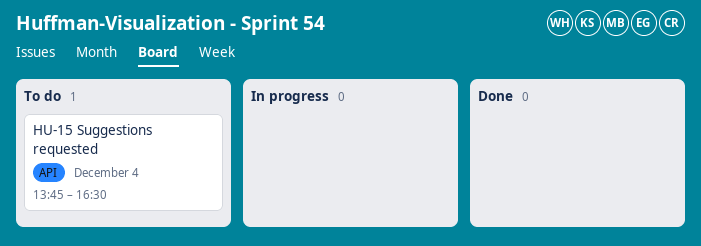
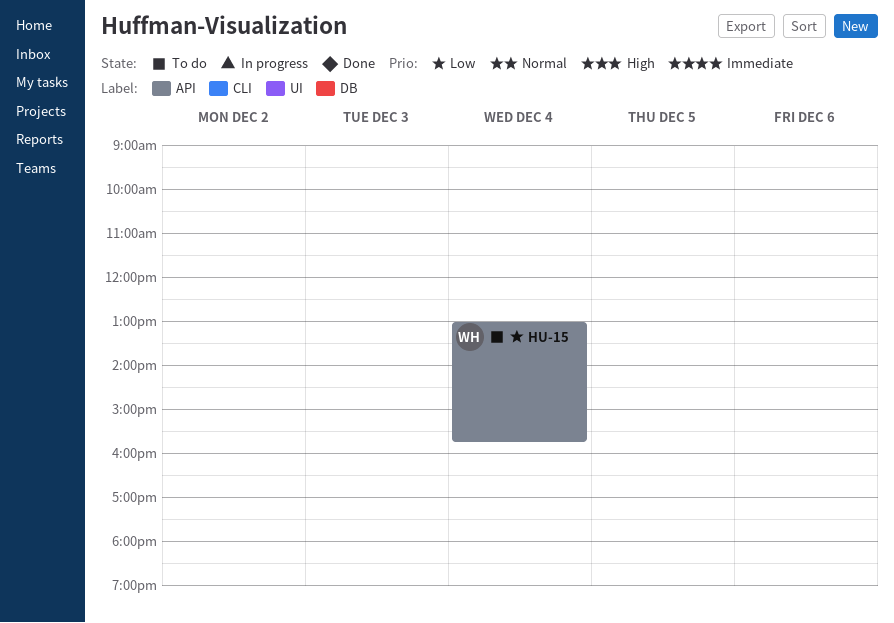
HU-15, begins: 13:45 -> 13:00
HU-15, ends: 16:30 -> 15:45

